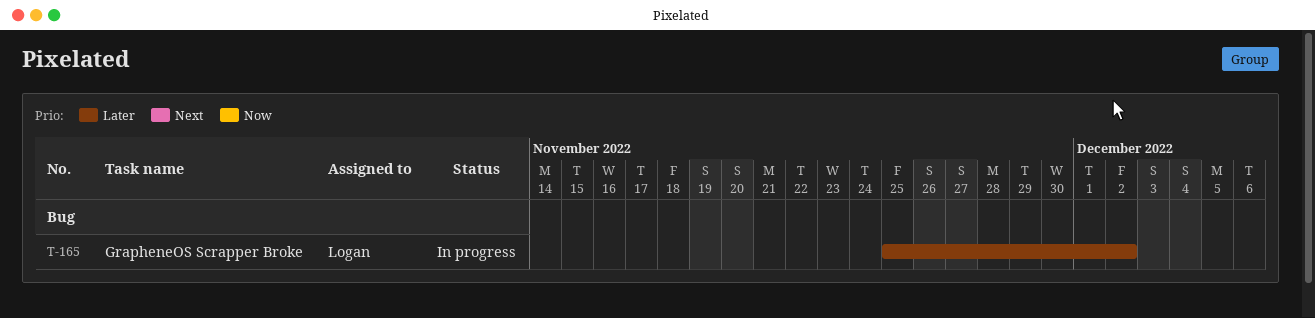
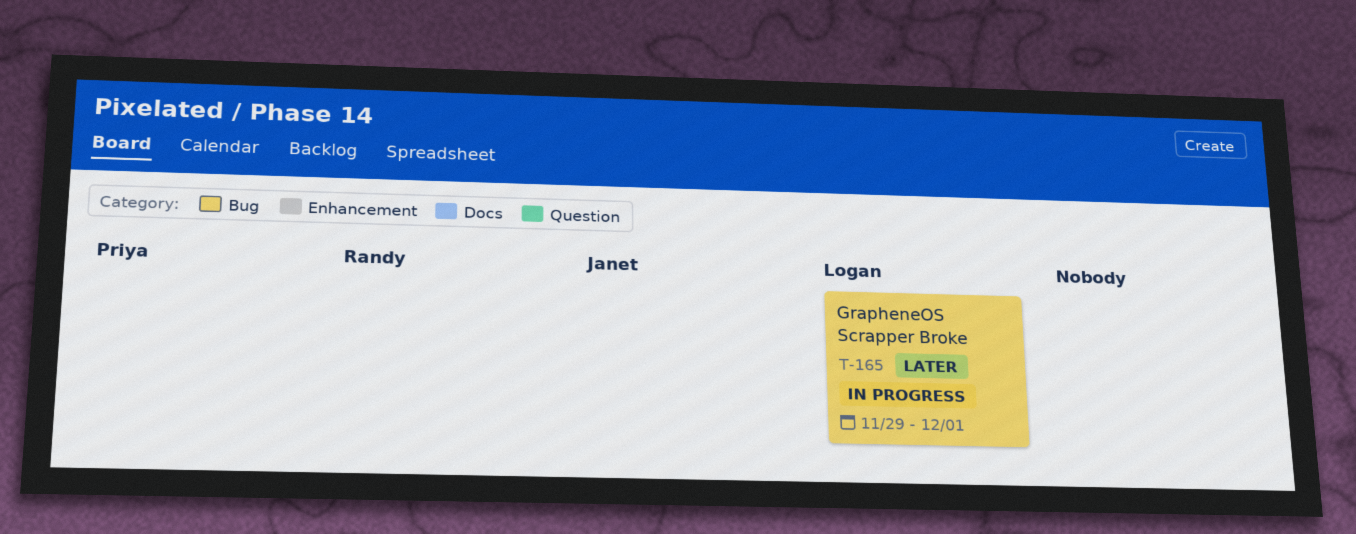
T-165, start: Nov 25 -> Nov 29
T-165, due: Dec 2 -> Dec 1

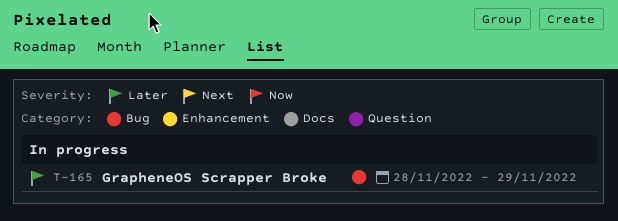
T-165, start: Nov 29 -> Nov 28
T-165, due: Dec 1 -> Nov 29

